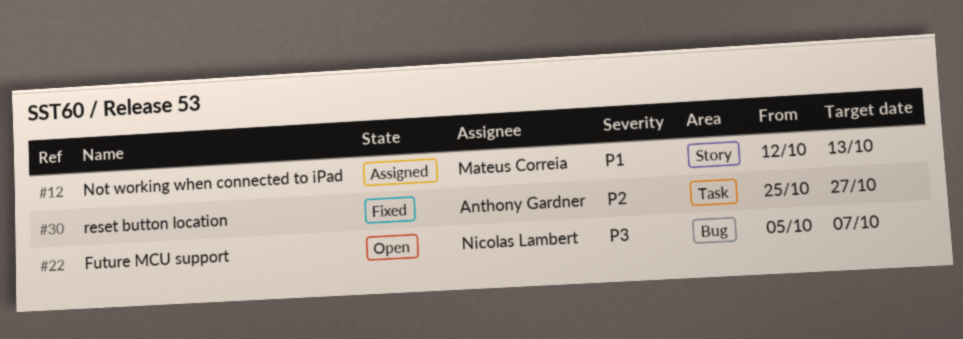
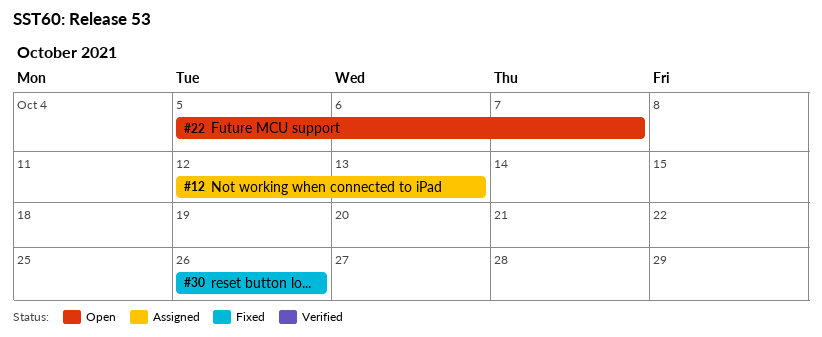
#30, start: Oct 25 -> Oct 26
#30, due: Oct 27 -> Oct 26

